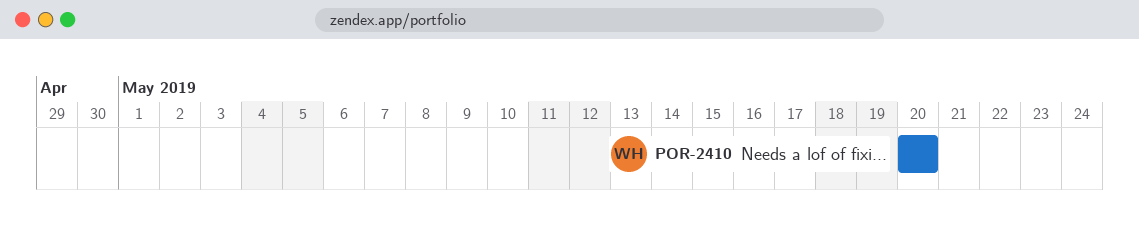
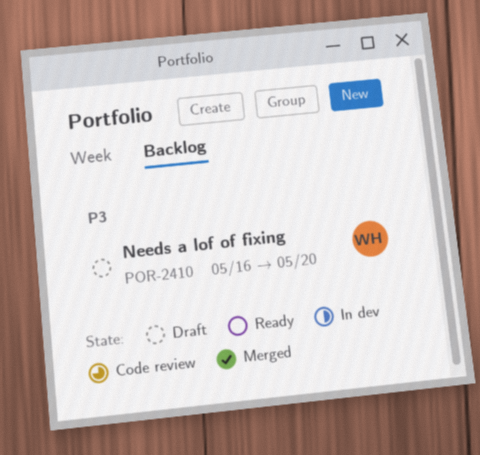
POR-2410, start: May 20 -> May 16

